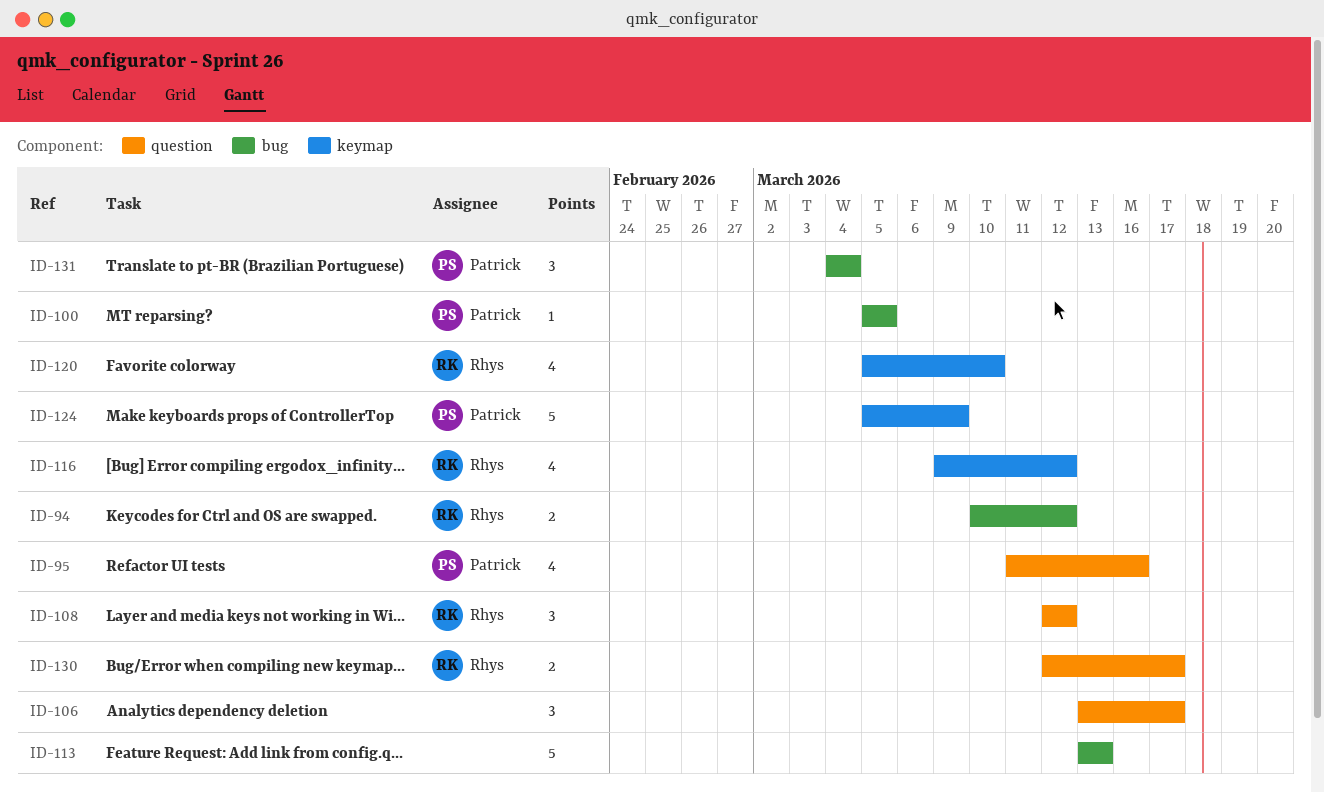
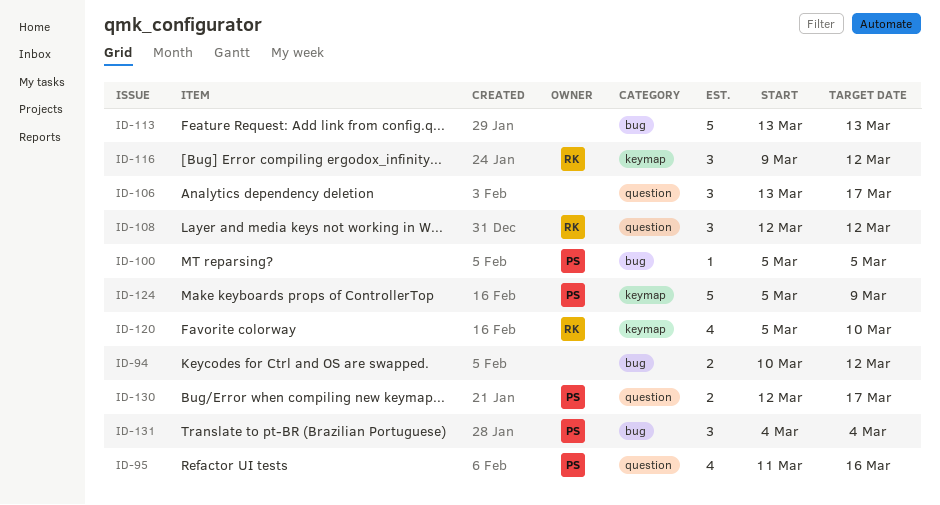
ID-94, owner: Rhys -> none
ID-116, estimate: 4 -> 3
ID-130, owner: Rhys -> Patrick

